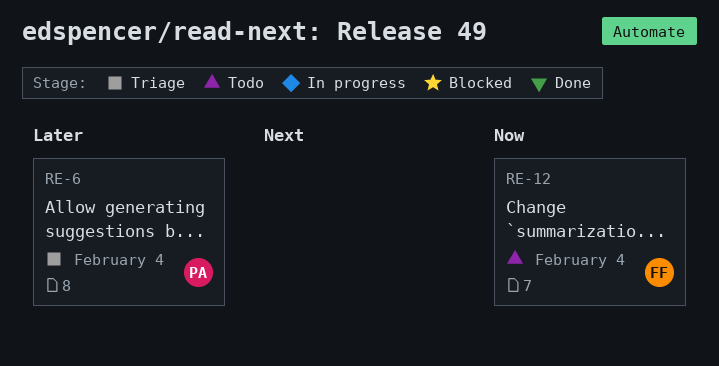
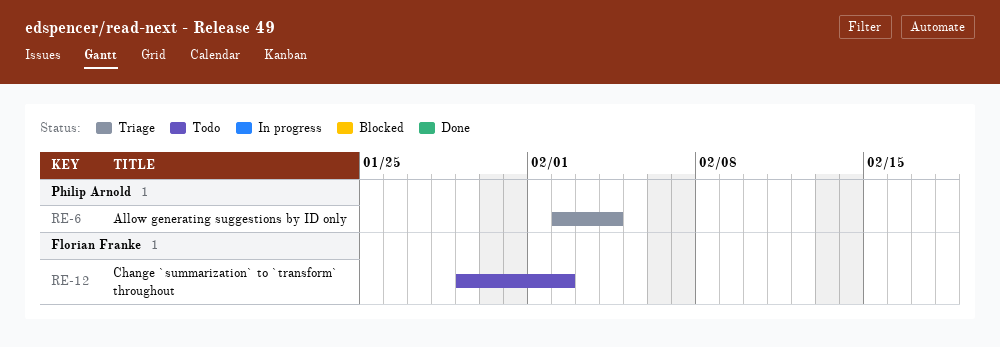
RE-12, due: Feb 4 -> Feb 2

